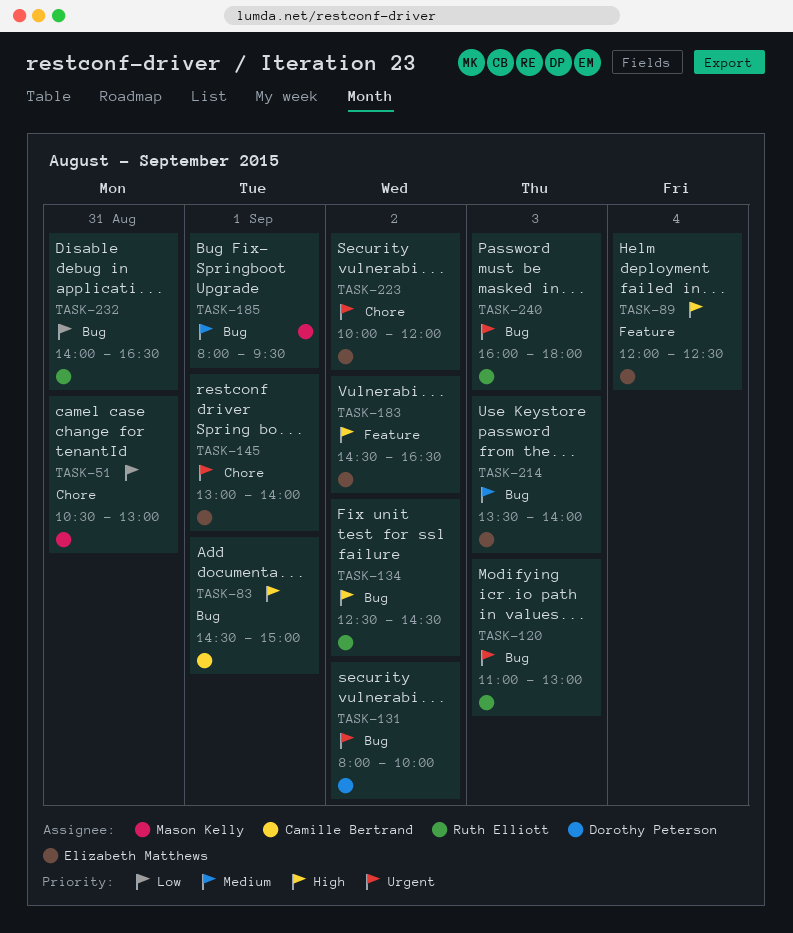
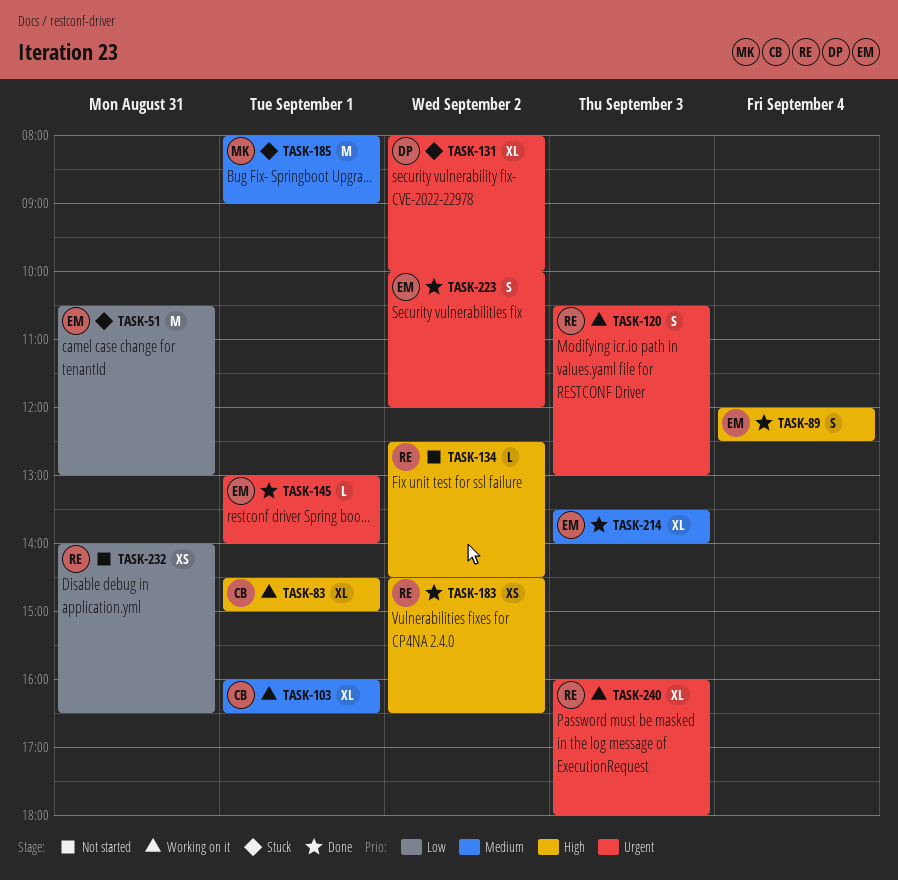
TASK-51, owner: Mason Kelly -> Elizabeth Matthews
TASK-103: none -> present
TASK-120, begins: 11:00 -> 10:30
TASK-183, owner: Elizabeth Matthews -> Ruth Elliott
TASK-185, ends: 09:30 -> 09:00

